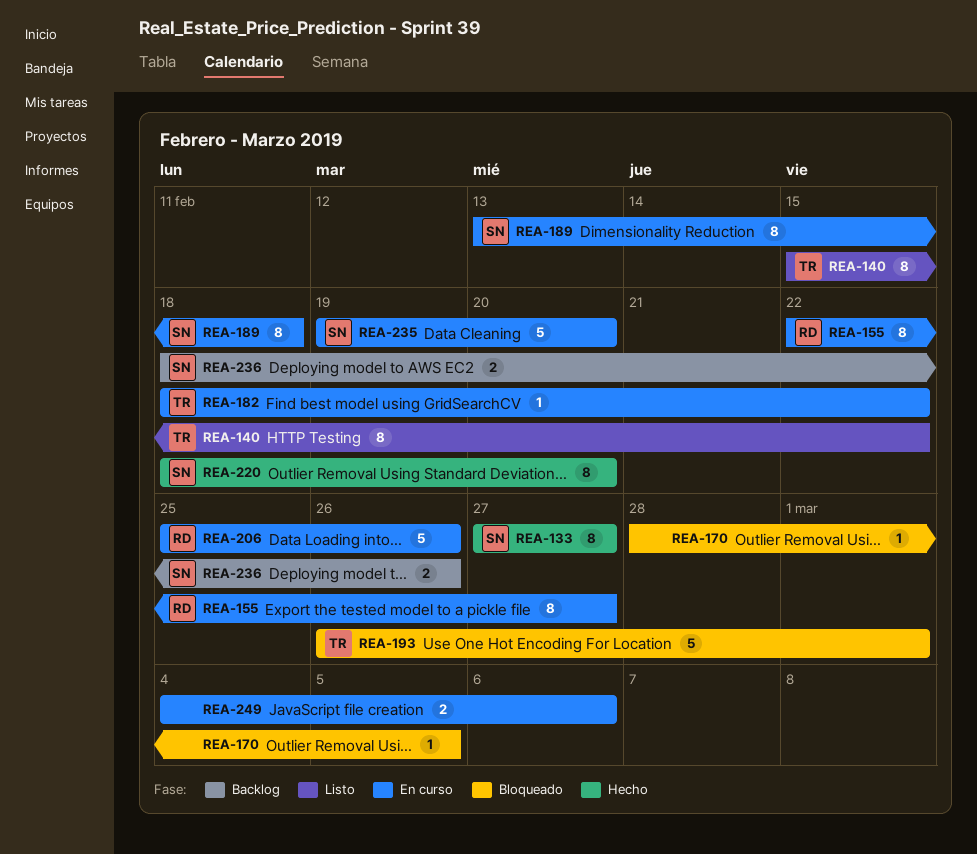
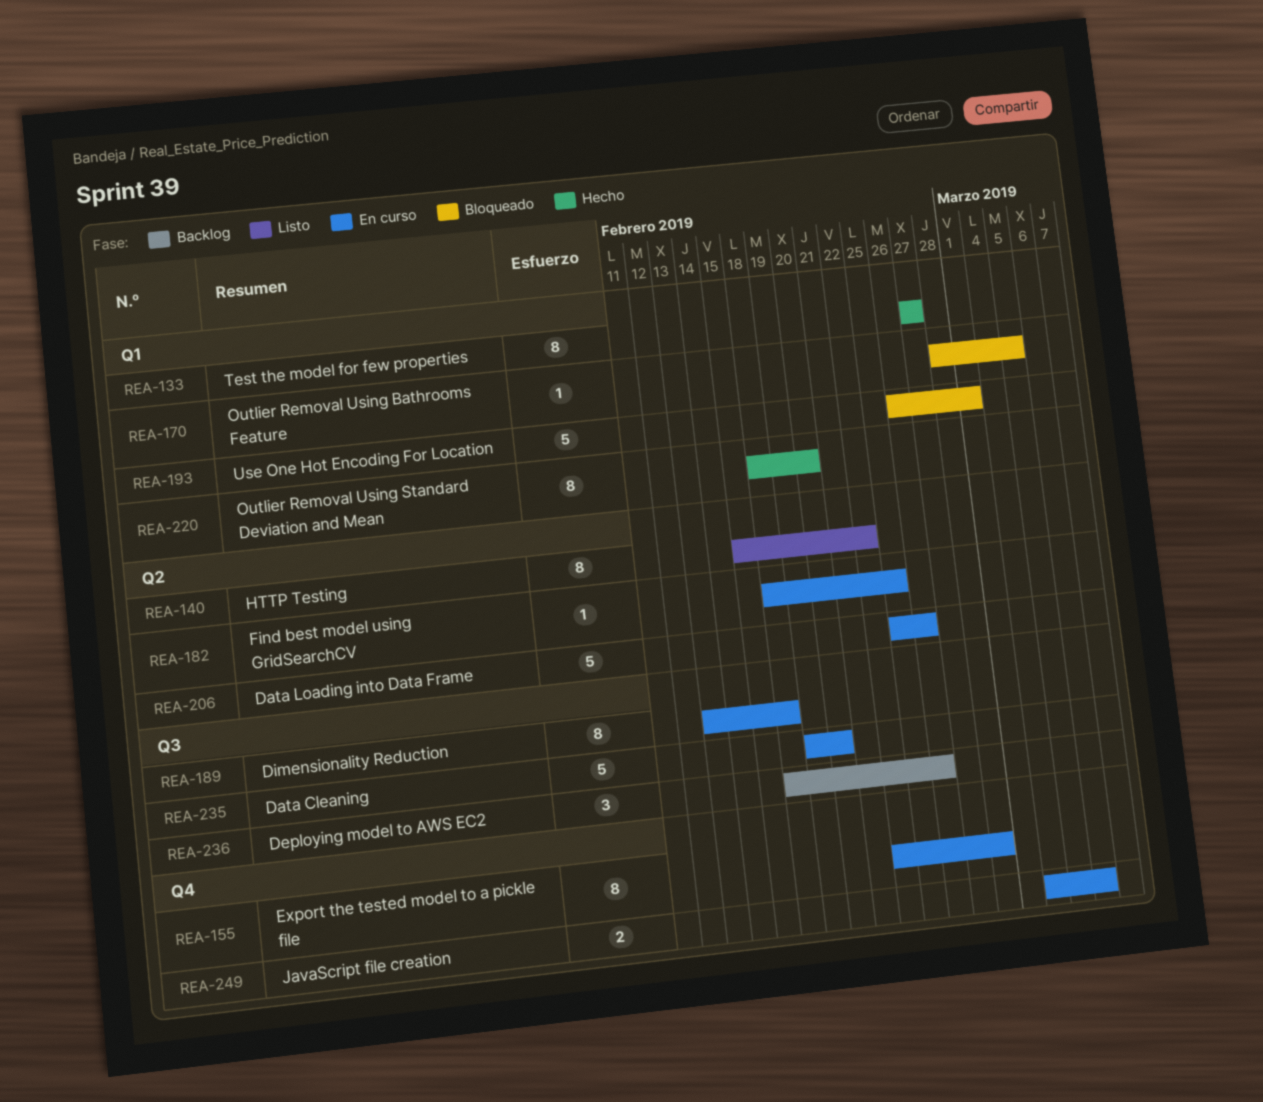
REA-155, due: Feb 27 -> Feb 28
REA-182, due: Feb 22 -> Feb 25
REA-236, estimate: 2 -> 3

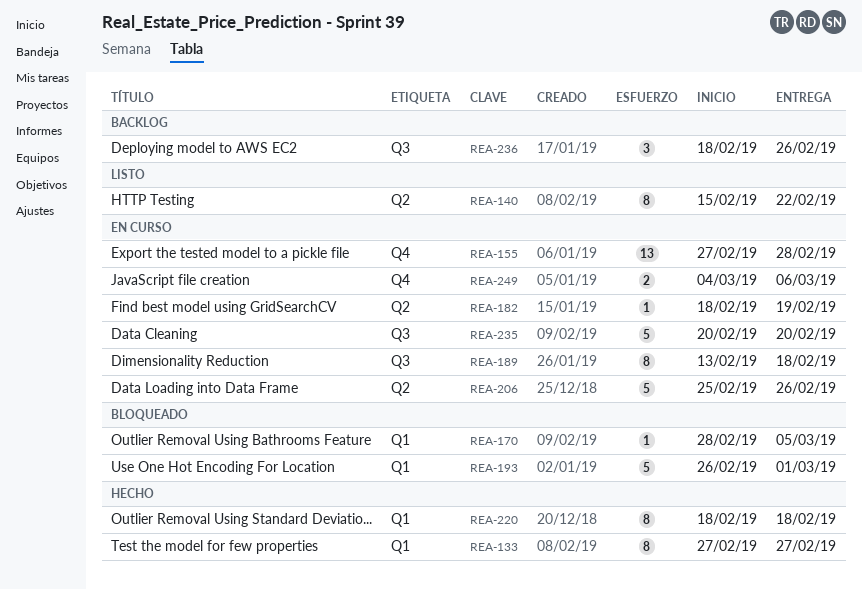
REA-155, estimate: 8 -> 13
REA-155, start: Feb 22 -> Feb 27
REA-182, due: Feb 25 -> Feb 19
REA-220, due: Feb 20 -> Feb 18
REA-235, start: Feb 19 -> Feb 20

